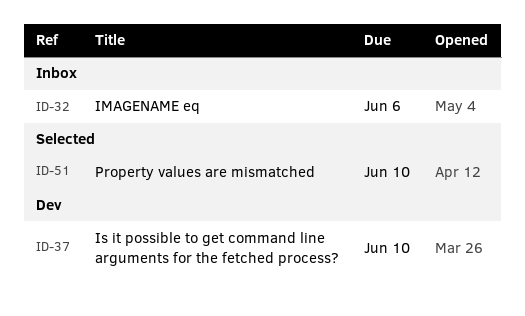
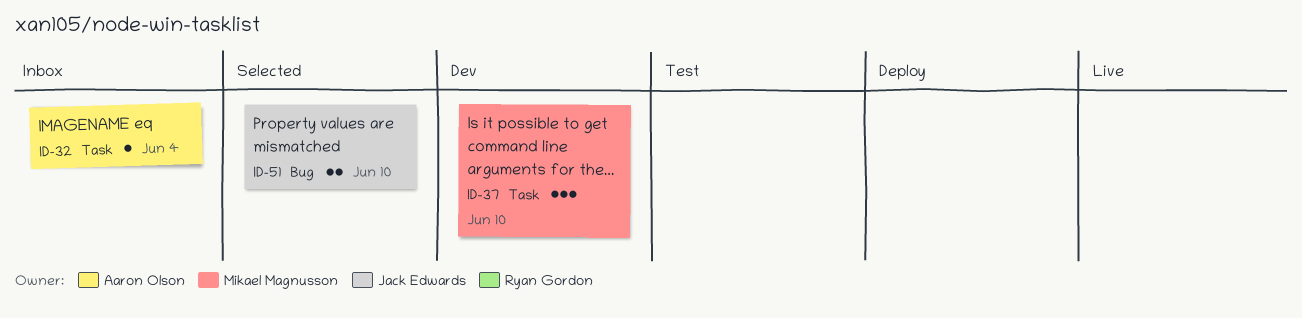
ID-32, due: Jun 6 -> Jun 4

